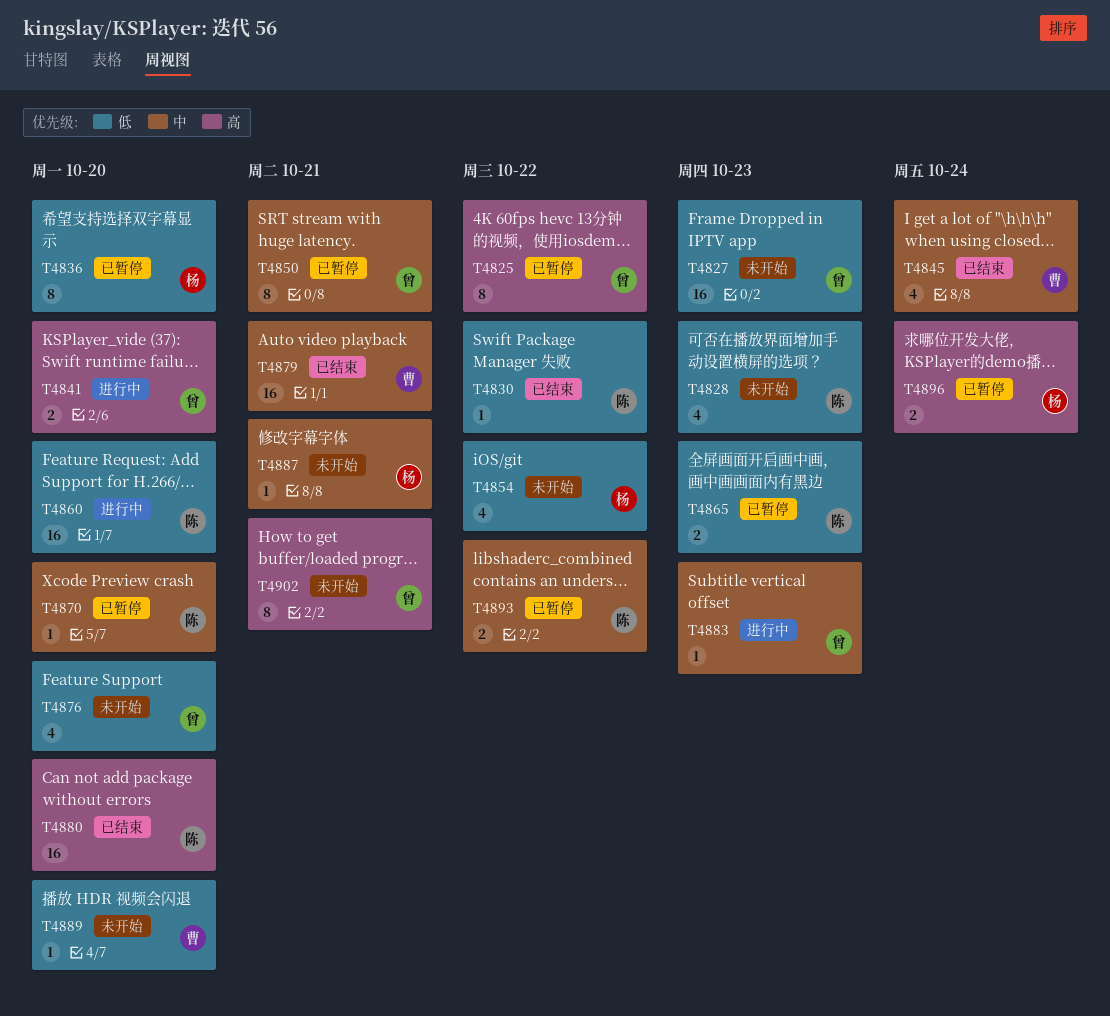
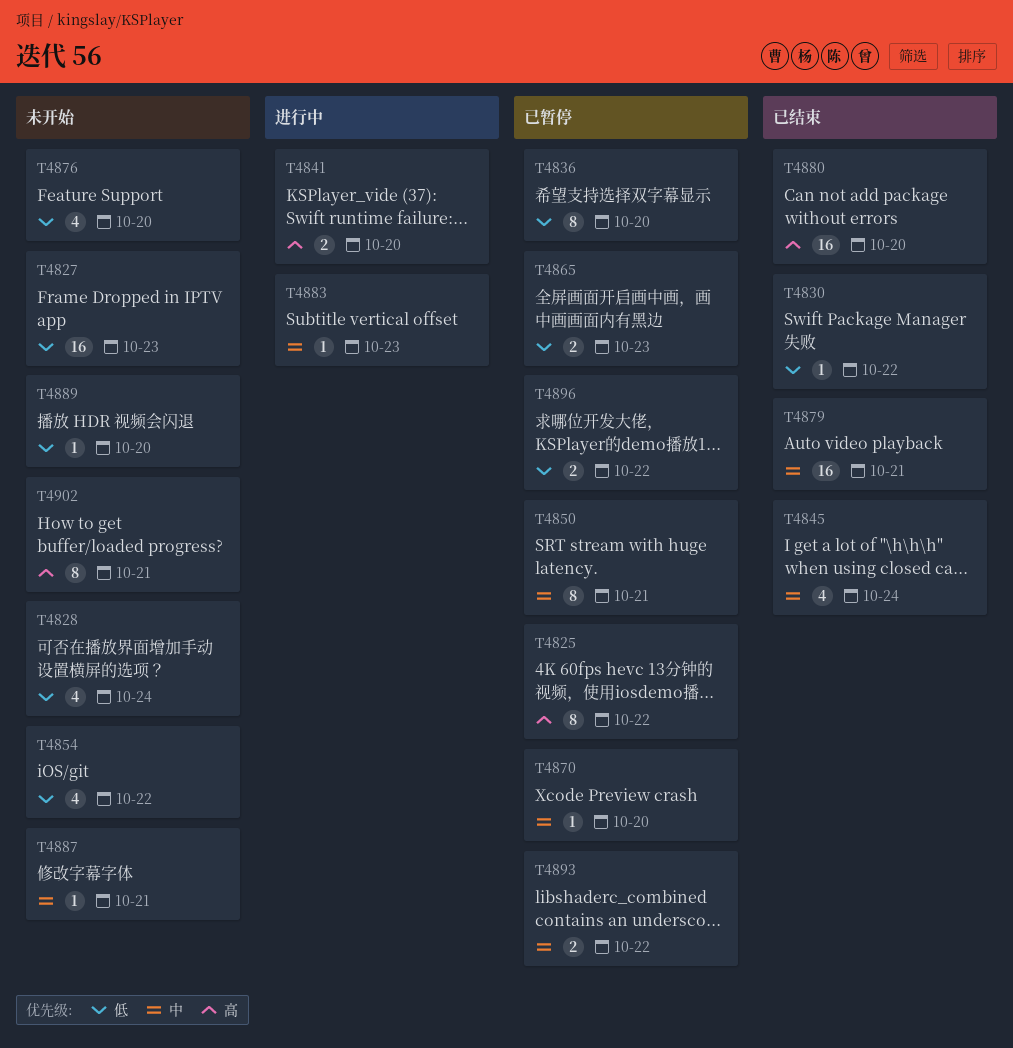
T4828, due: Oct 23 -> Oct 24
T4860: present -> none
T4896, priority: 高 -> 低
T4896, due: Oct 24 -> Oct 22

